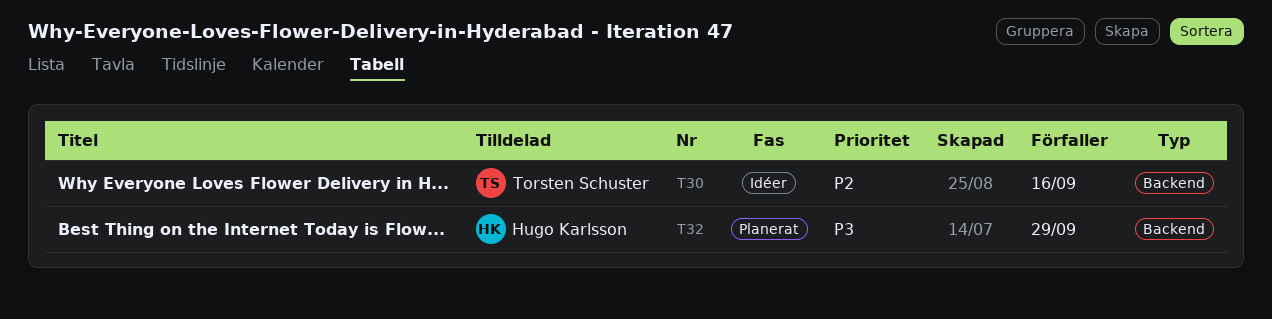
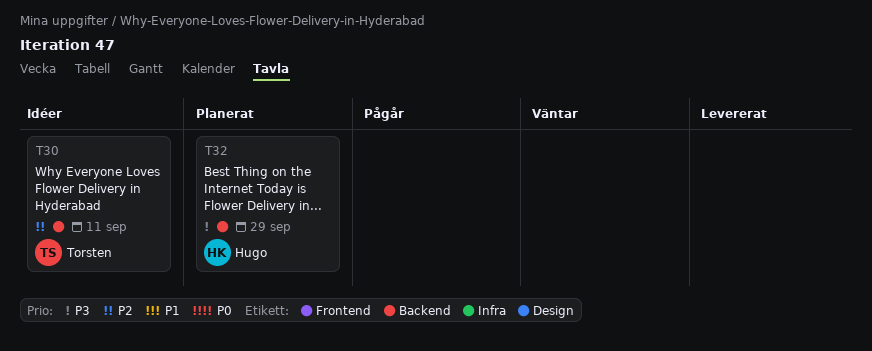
T30, due: Sep 16 -> Sep 11

